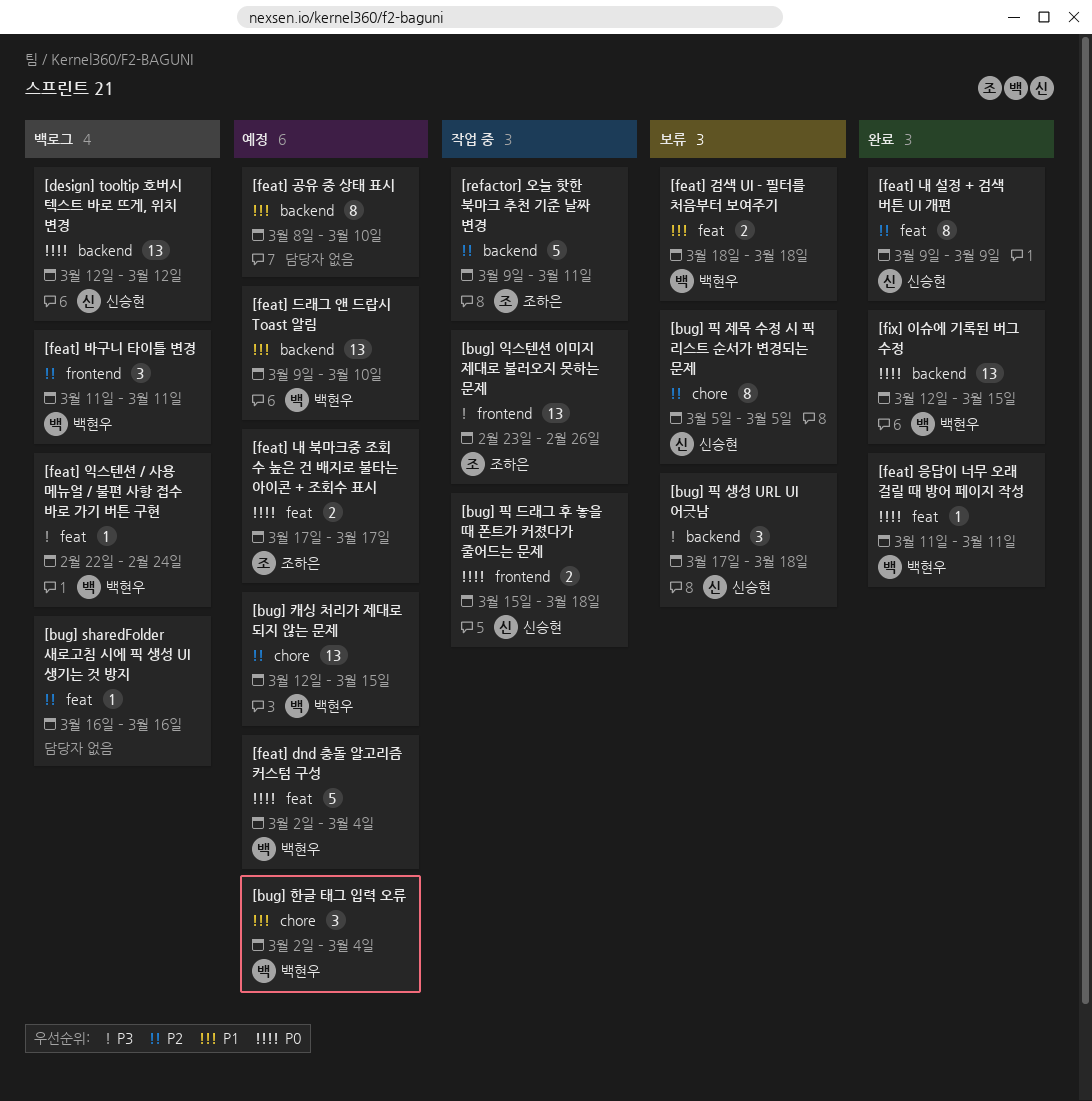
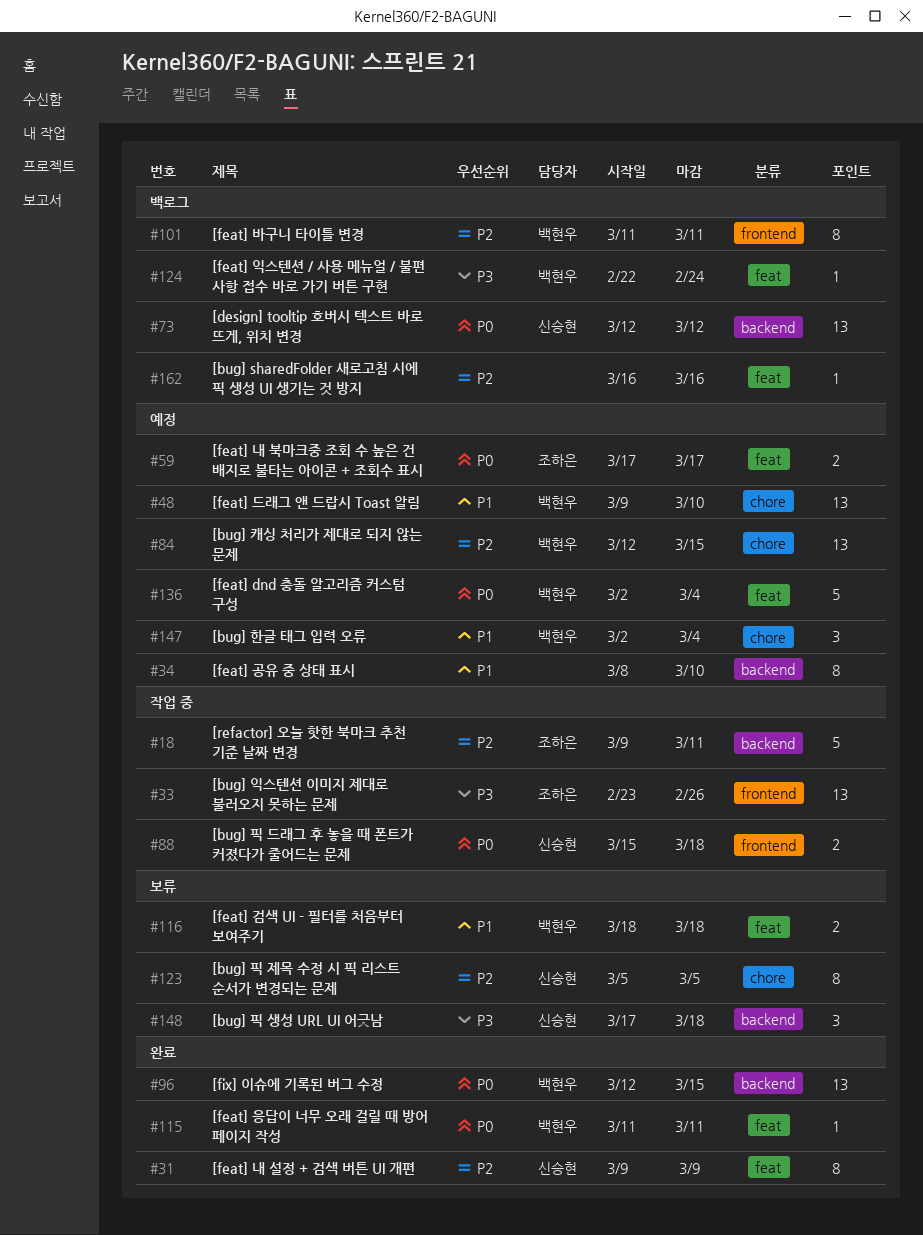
[feat] 드래그 앤 드랍시 Toast 알림, label: backend -> chore
[feat] 바구니 타이틀 변경, estimate: 3 -> 8

